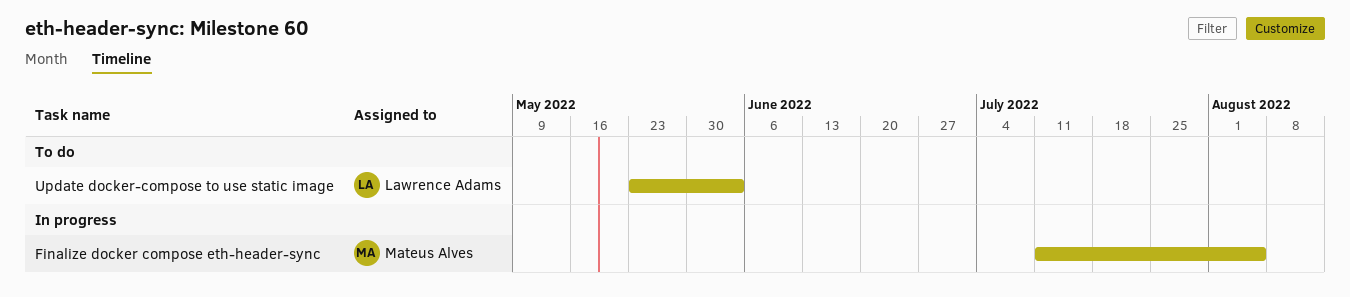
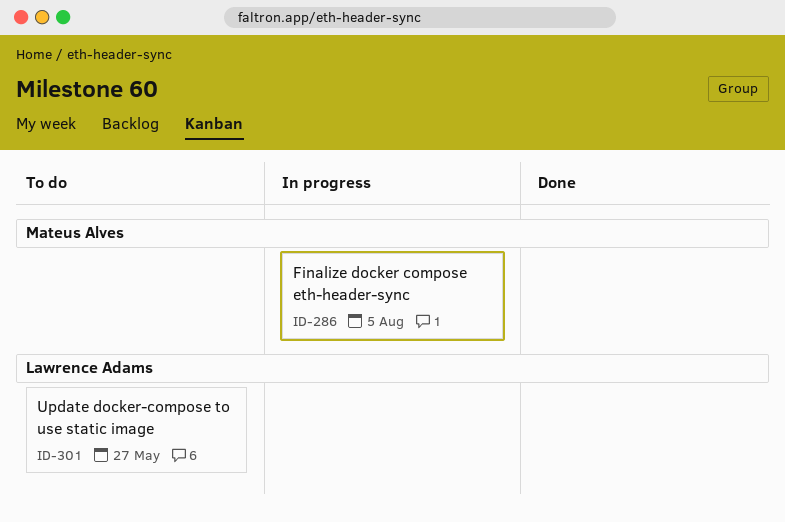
Update docker-compose to use static image, due: Jun 3 -> May 27

